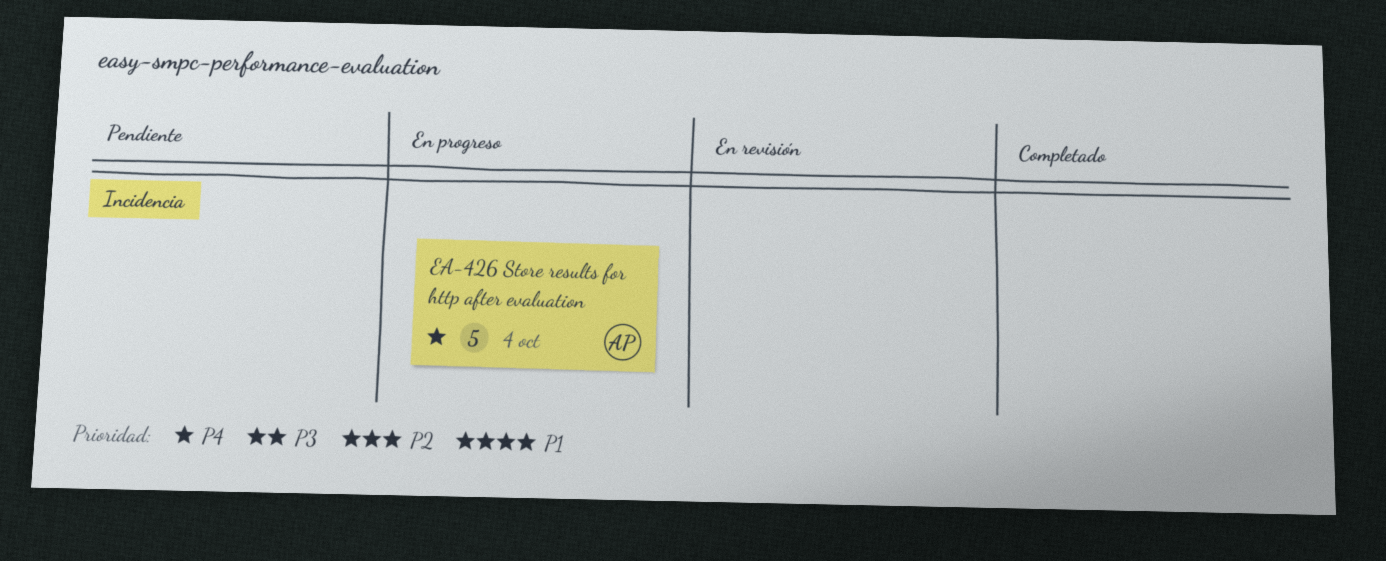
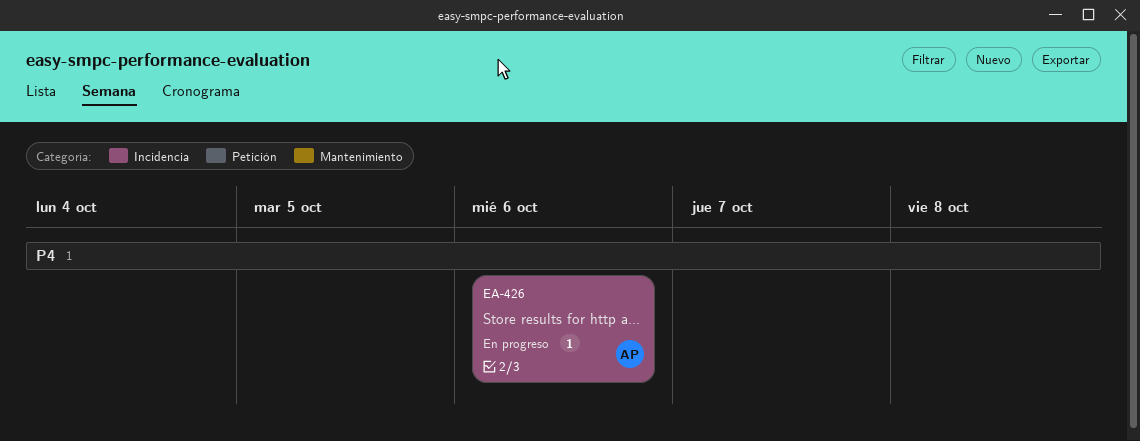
EA-426, estimate: 5 -> 1
EA-426, due: Oct 4 -> Oct 6

